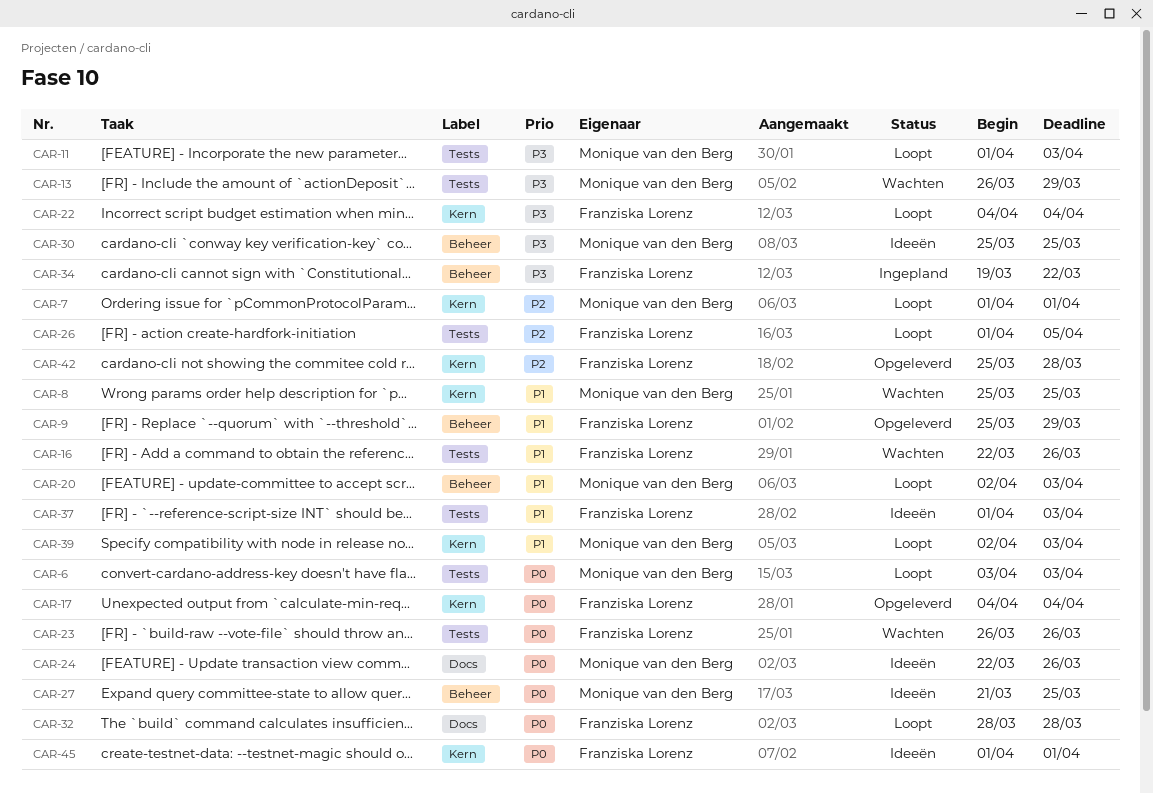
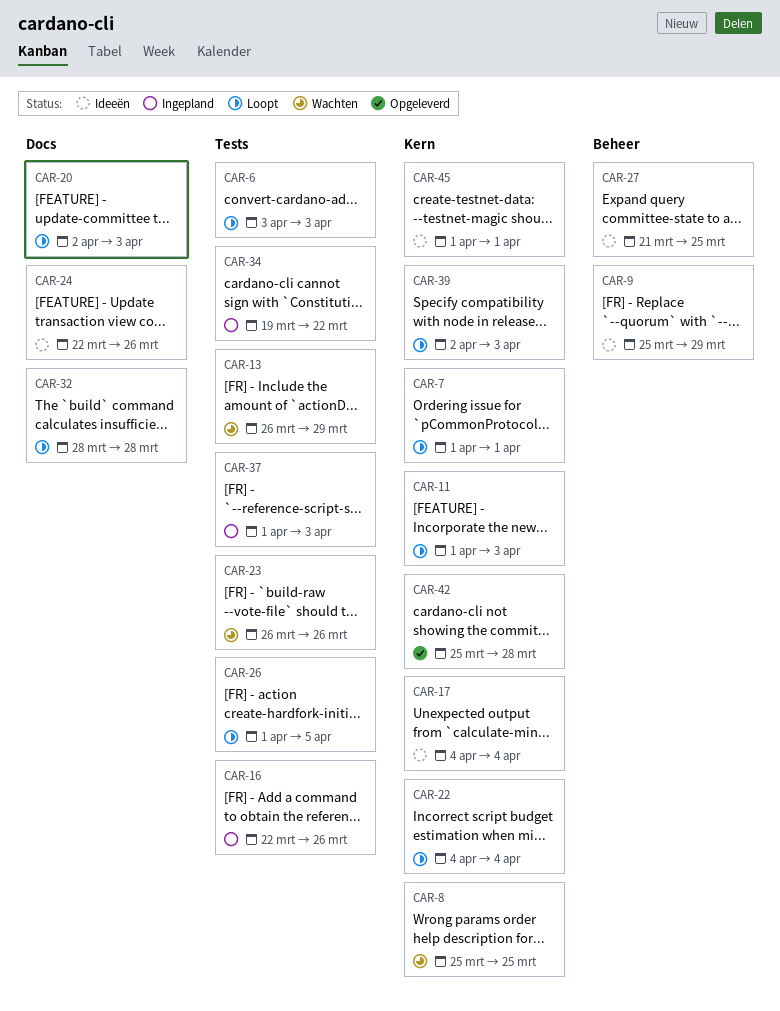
CAR-9, status: Opgeleverd -> Ideeën
CAR-11, label: Tests -> Kern
CAR-16, status: Wachten -> Ingepland
CAR-17, status: Opgeleverd -> Ideeën
CAR-20, label: Beheer -> Docs
CAR-30: present -> none
CAR-34, label: Beheer -> Tests
CAR-37, status: Ideeën -> Ingepland

